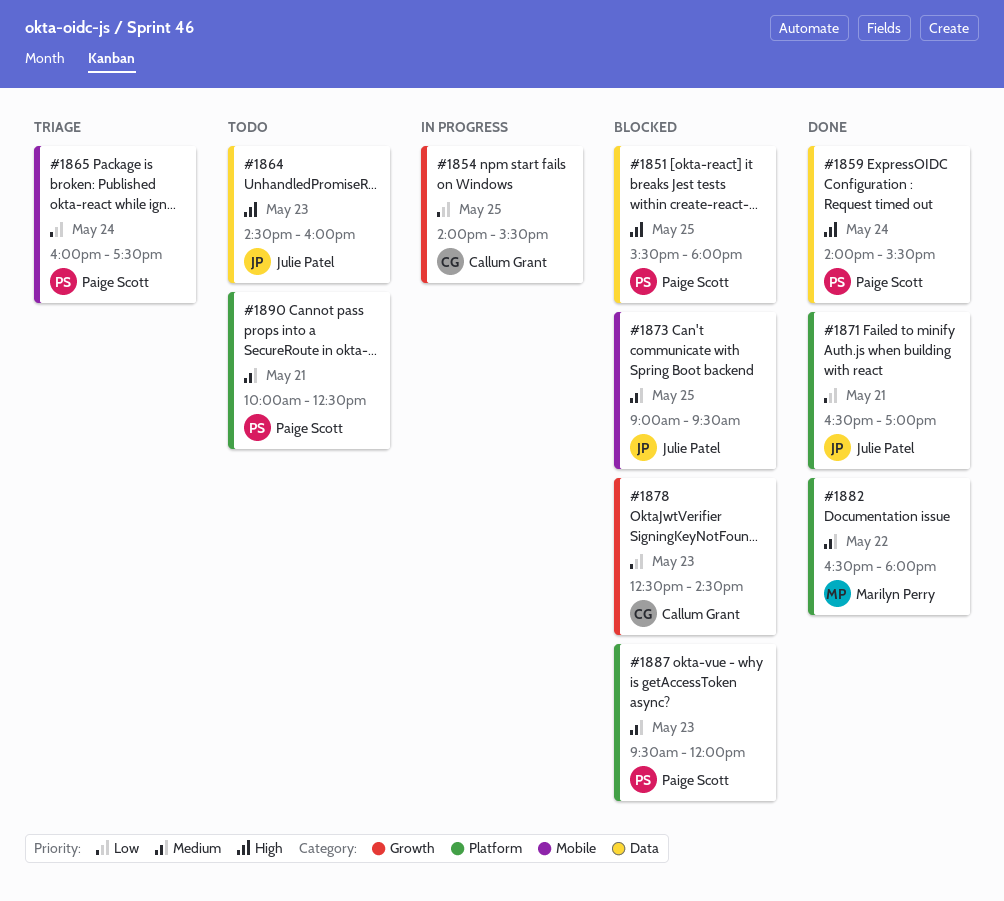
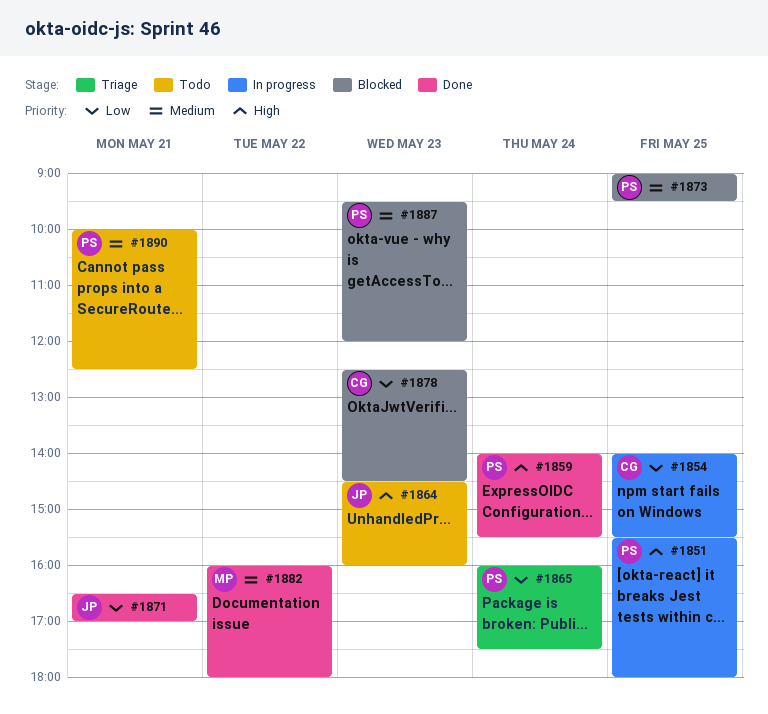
#1851, status: Blocked -> In progress
#1873, owner: Julie Patel -> Paige Scott
#1882, begins: 16:30 -> 16:00

